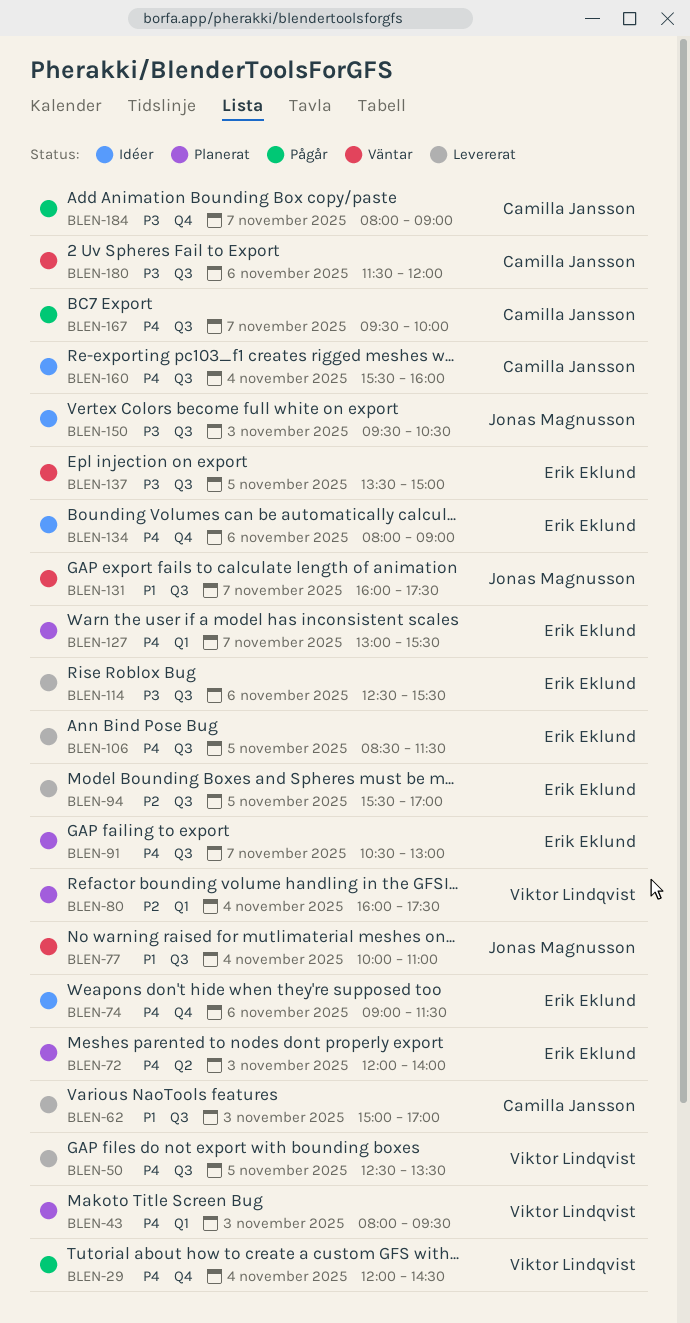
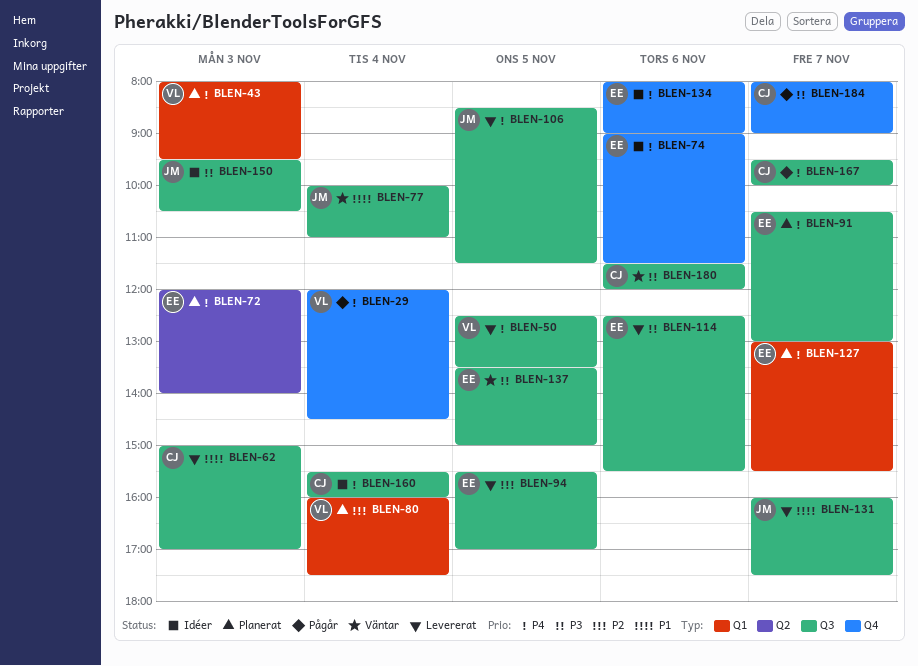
BLEN-106, owner: Erik Eklund -> Jonas Magnusson
BLEN-131, status: Väntar -> Levererat

